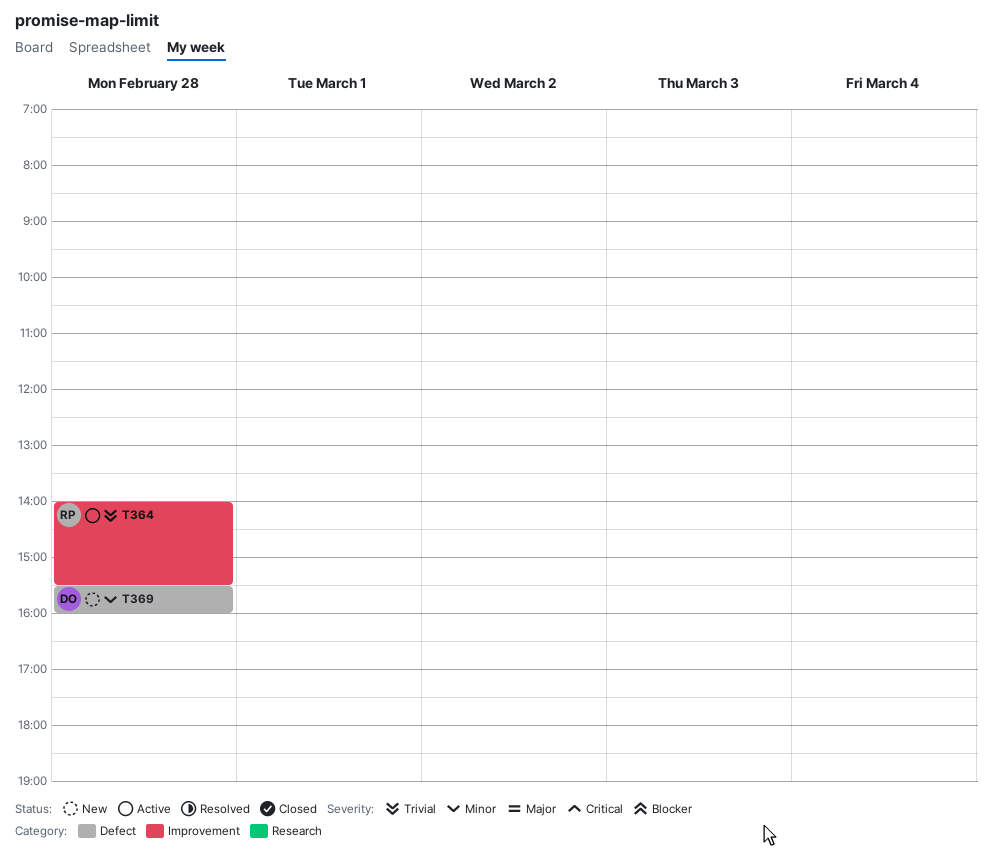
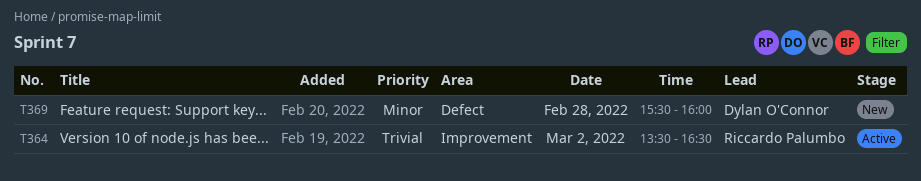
T364, day: Feb 28 -> Mar 2
T364, begins: 14:00 -> 13:30
T364, ends: 15:30 -> 16:30

